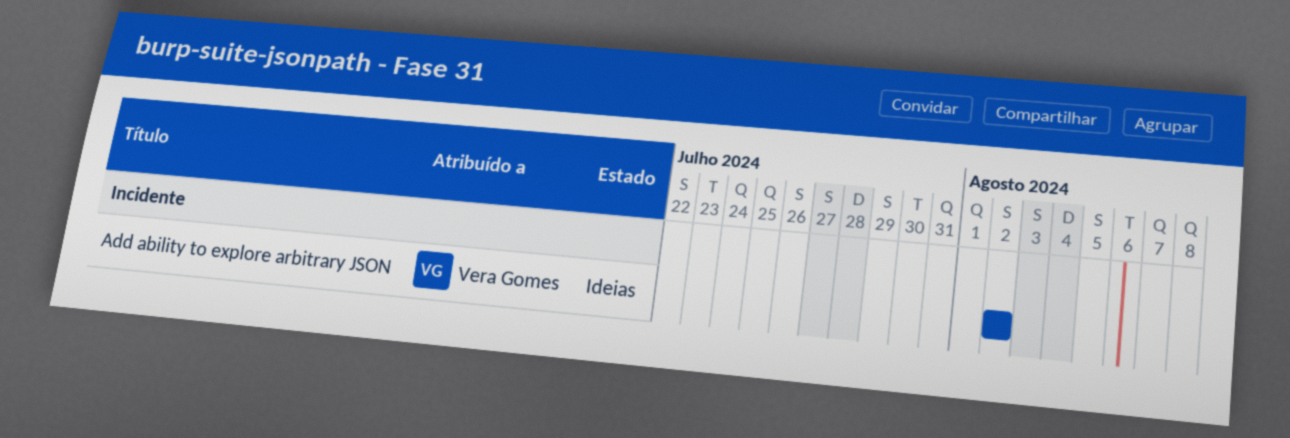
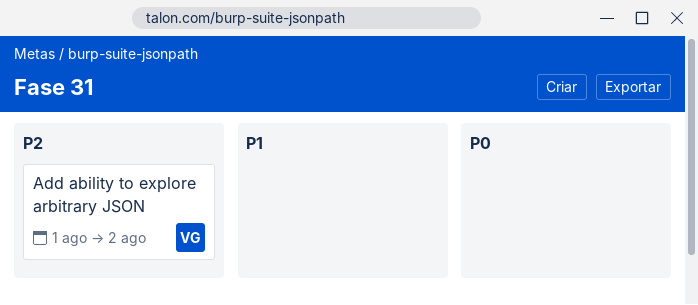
Add ability to explore arbitrary JSON, start: Aug 2 -> Aug 1

